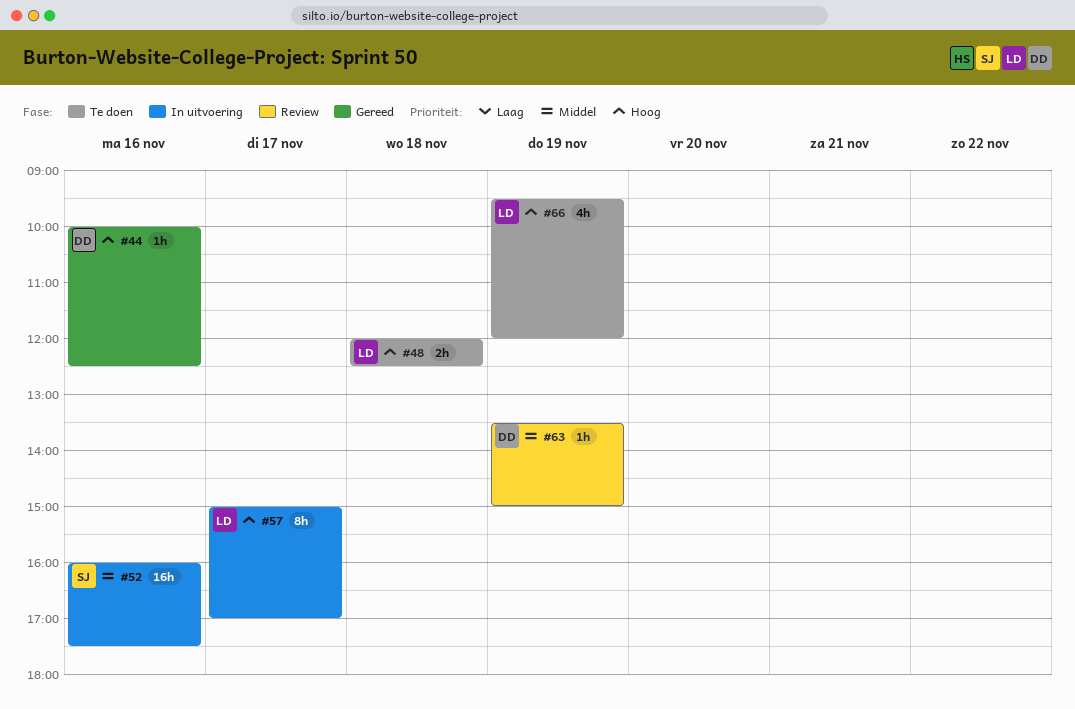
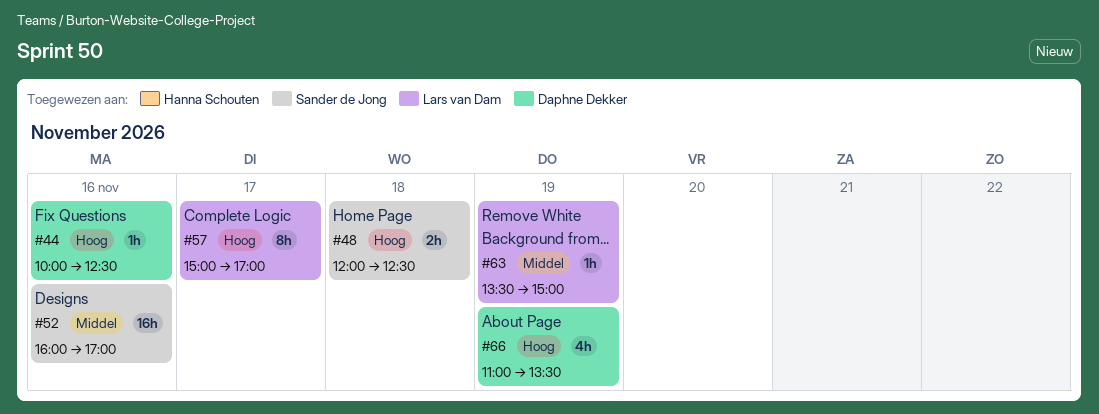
#48, owner: Lars van Dam -> Sander de Jong
#52, ends: 17:30 -> 17:00
#63, owner: Daphne Dekker -> Lars van Dam
#66, owner: Lars van Dam -> Daphne Dekker
#66, begins: 09:30 -> 11:00
#66, ends: 12:00 -> 13:30

